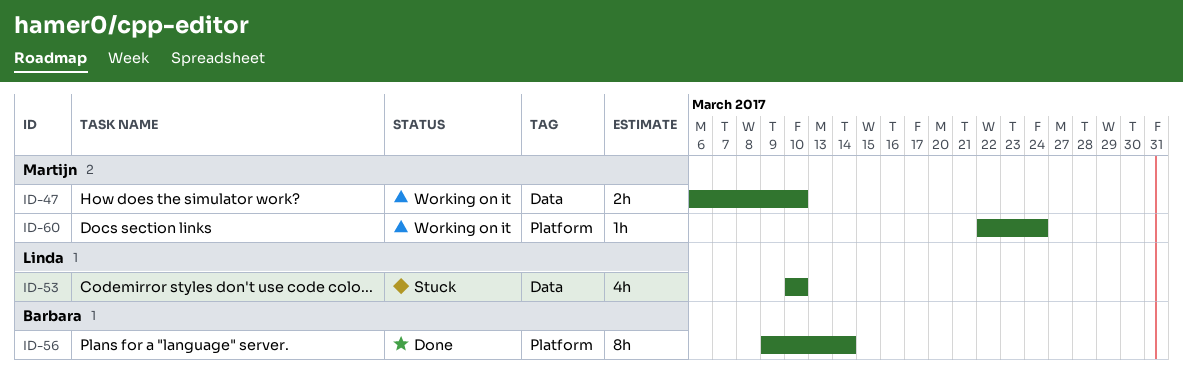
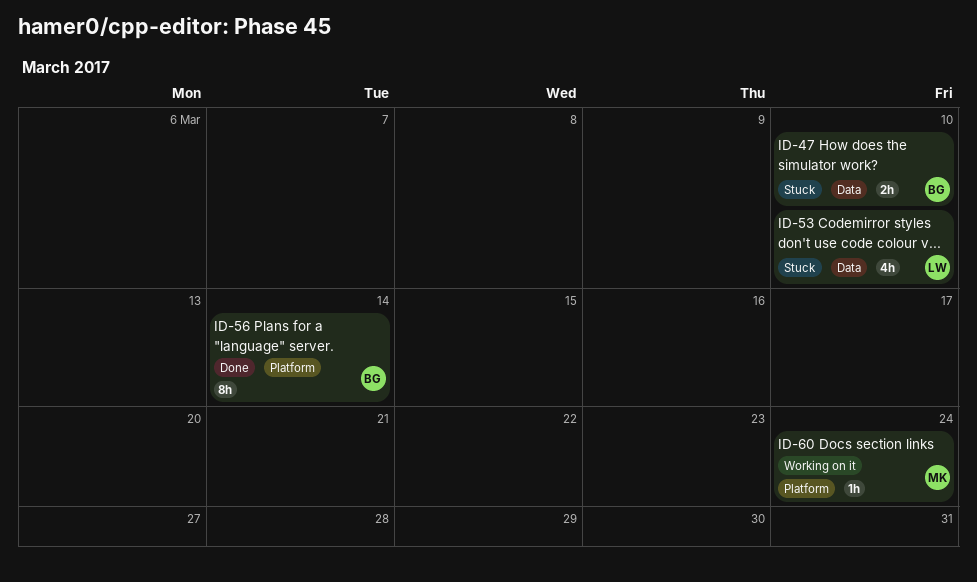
ID-47, status: Working on it -> Stuck
ID-47, owner: Martijn -> Barbara

